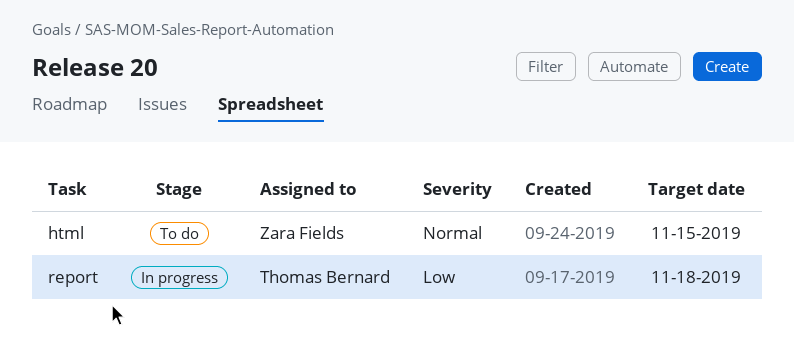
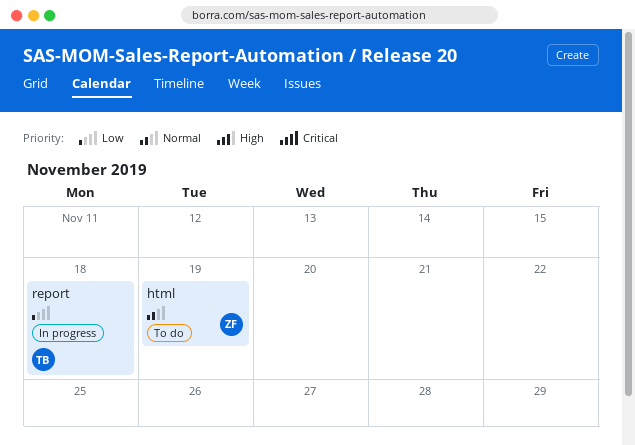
html, due: Nov 15 -> Nov 19

